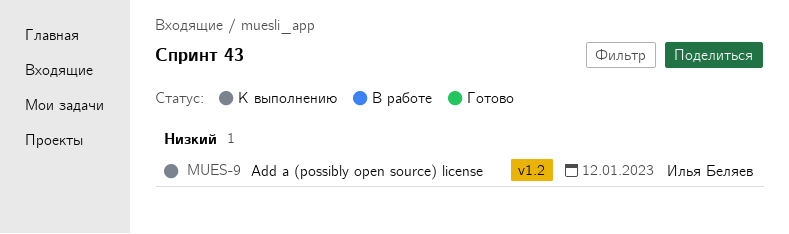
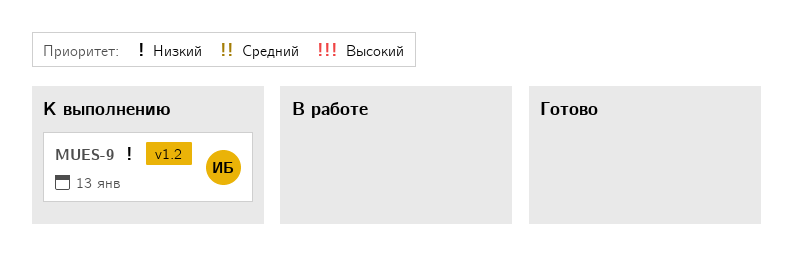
MUES-9, due: Jan 12 -> Jan 13

